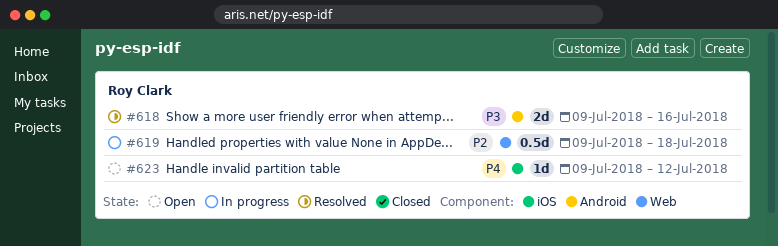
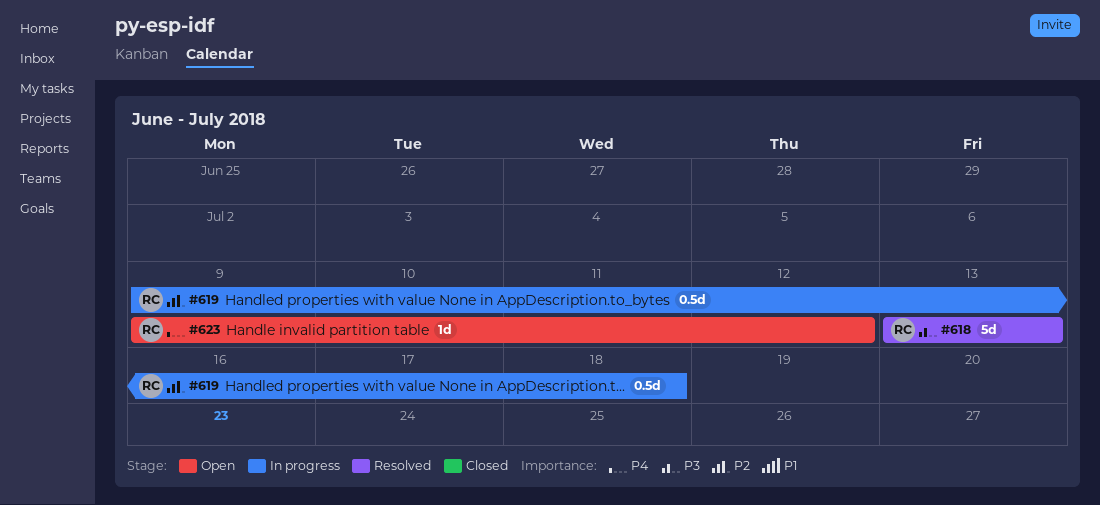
#618, estimate: 2d -> 5d
#618, start: Jul 9 -> Jul 13
#618, due: Jul 16 -> Jul 13

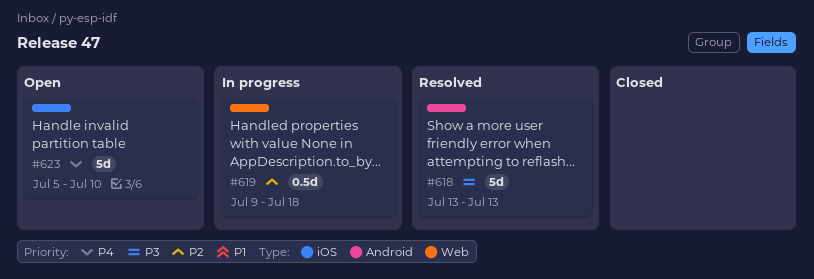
#623, estimate: 1d -> 5d
#623, start: Jul 9 -> Jul 5
#623, due: Jul 12 -> Jul 10

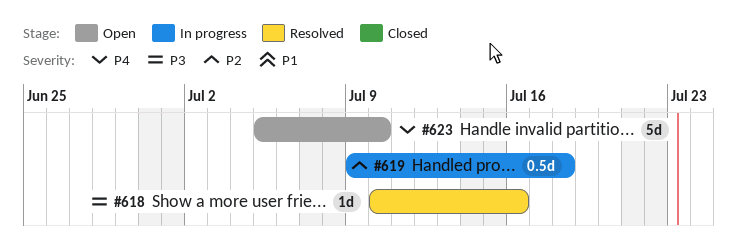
#618, estimate: 5d -> 1d
#618, start: Jul 13 -> Jul 10
#618, due: Jul 13 -> Jul 16

